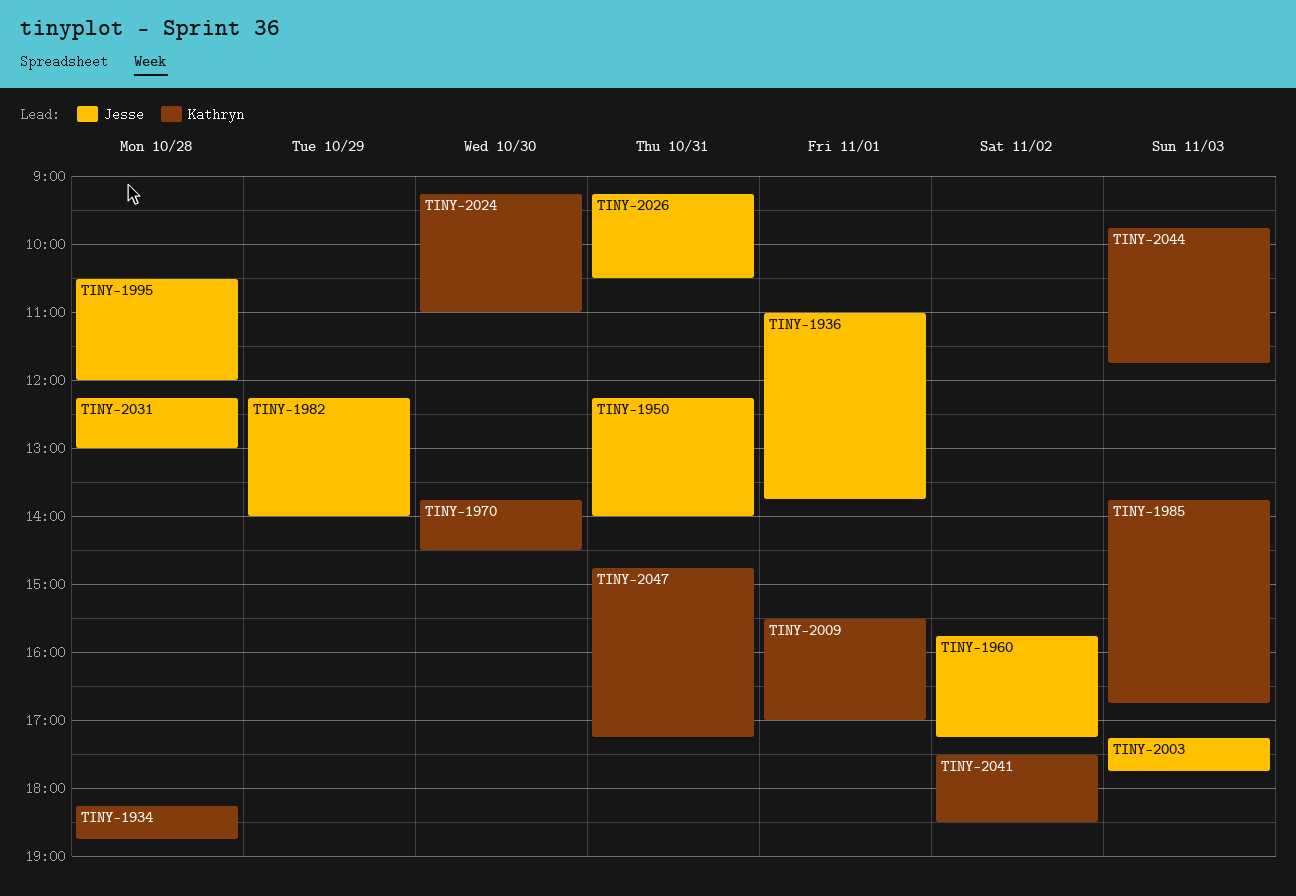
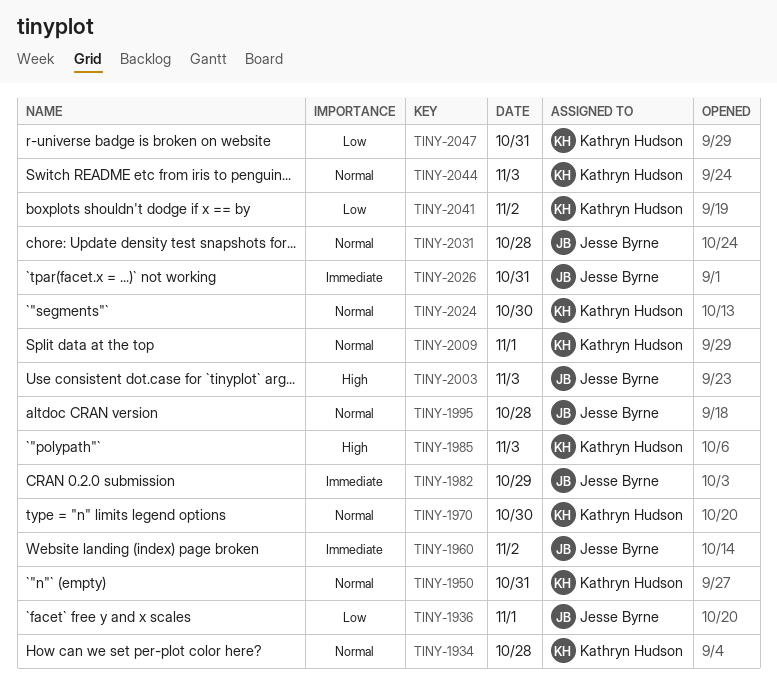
TINY-1950, owner: Jesse Byrne -> Kathryn Hudson

